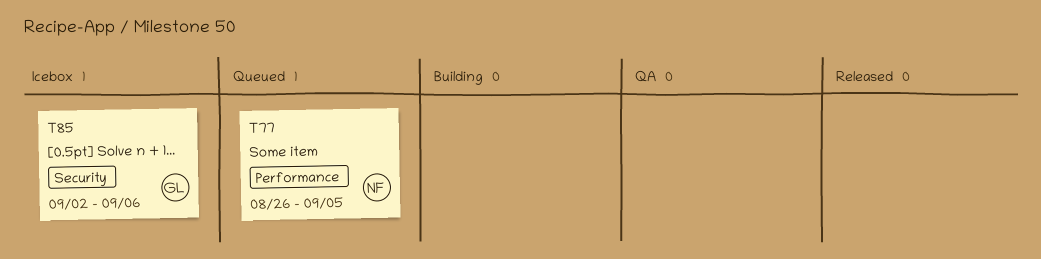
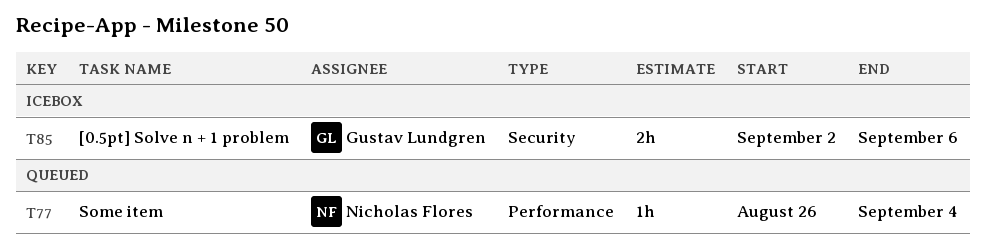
T77, due: Sep 5 -> Sep 4

